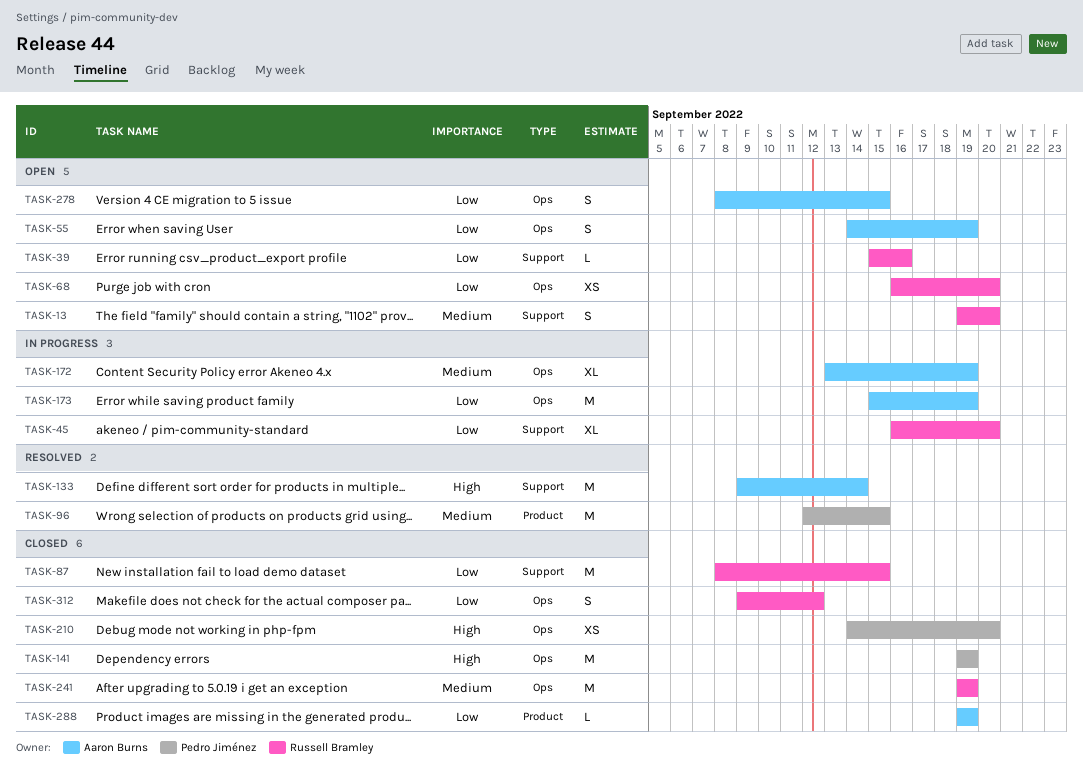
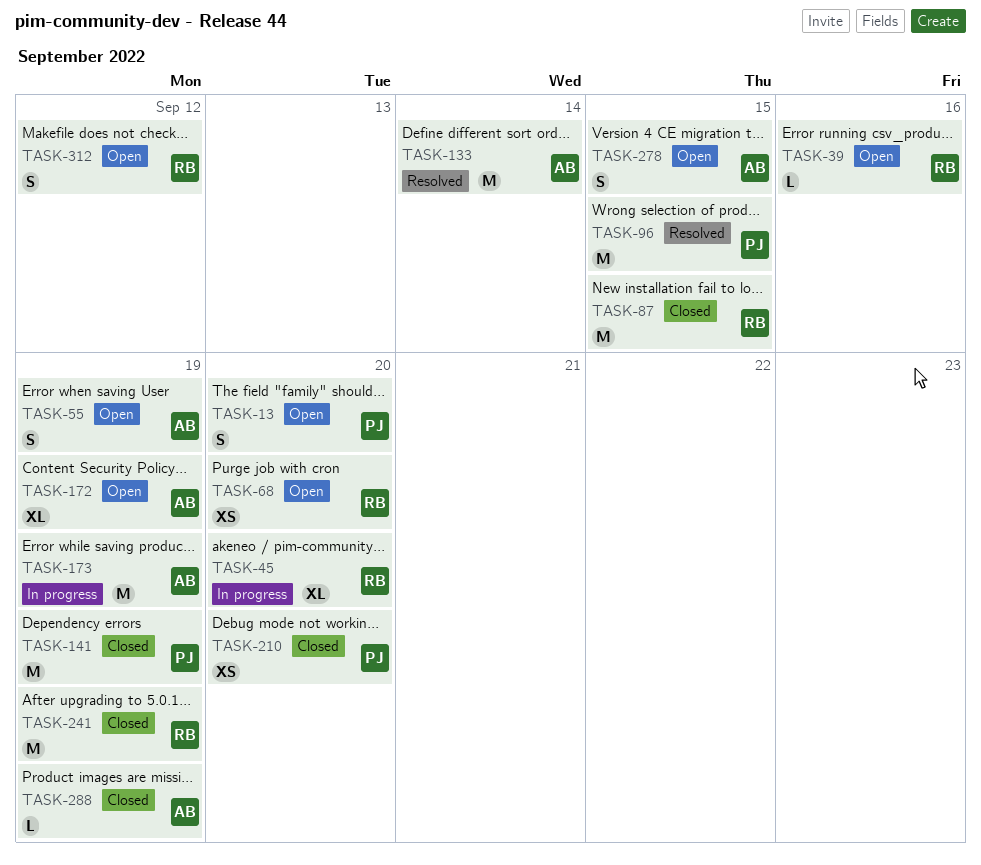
TASK-13, owner: Russell Bramley -> Pedro Jiménez
TASK-172, status: In progress -> Open
TASK-312, status: Closed -> Open

